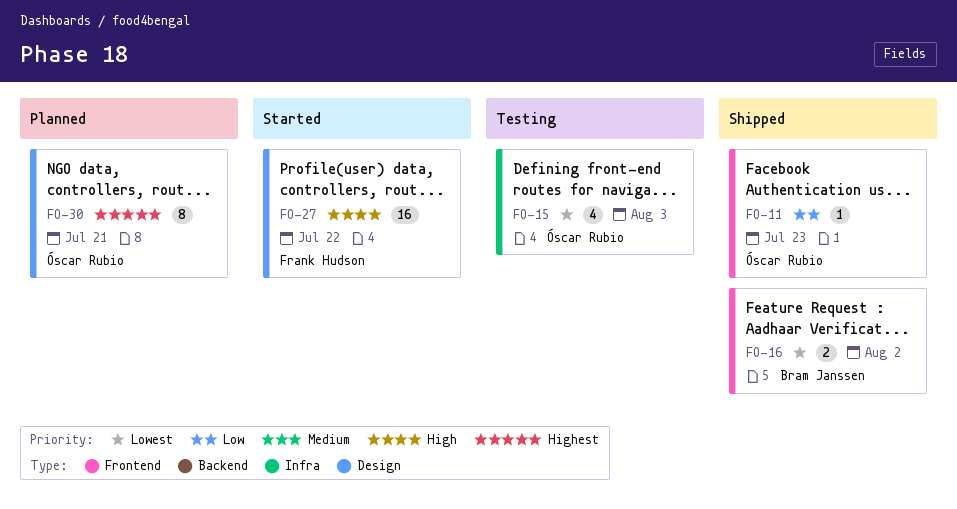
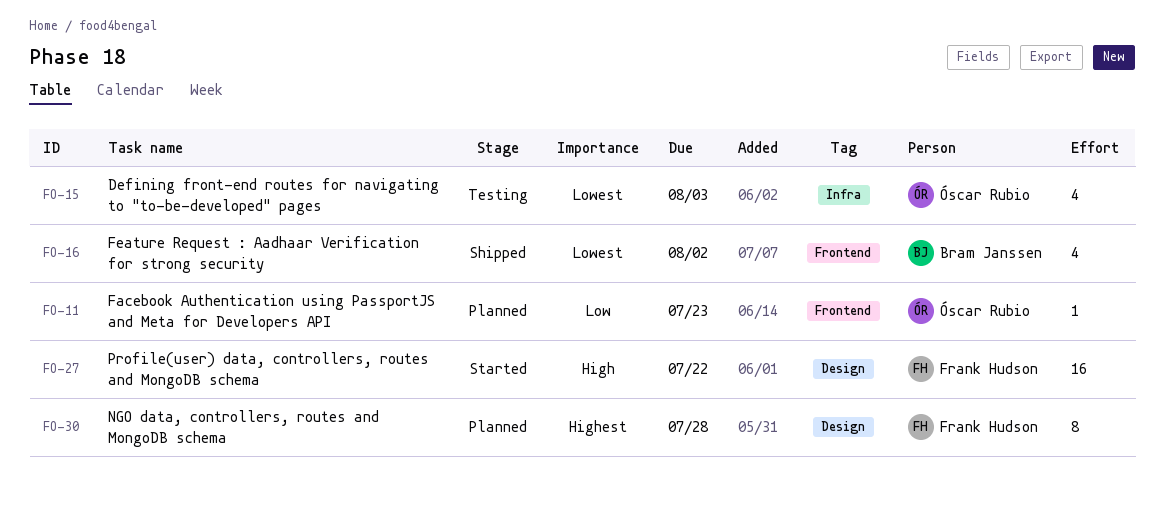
FO-11, status: Shipped -> Planned
FO-16, estimate: 2 -> 4
FO-30, owner: Óscar Rubio -> Frank Hudson
FO-30, due: Jul 21 -> Jul 28

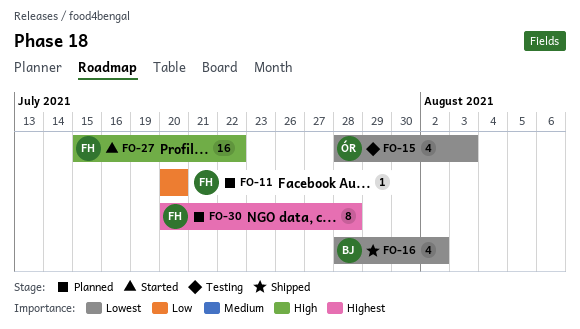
FO-11, owner: Óscar Rubio -> Frank Hudson
FO-11, due: Jul 23 -> Jul 20

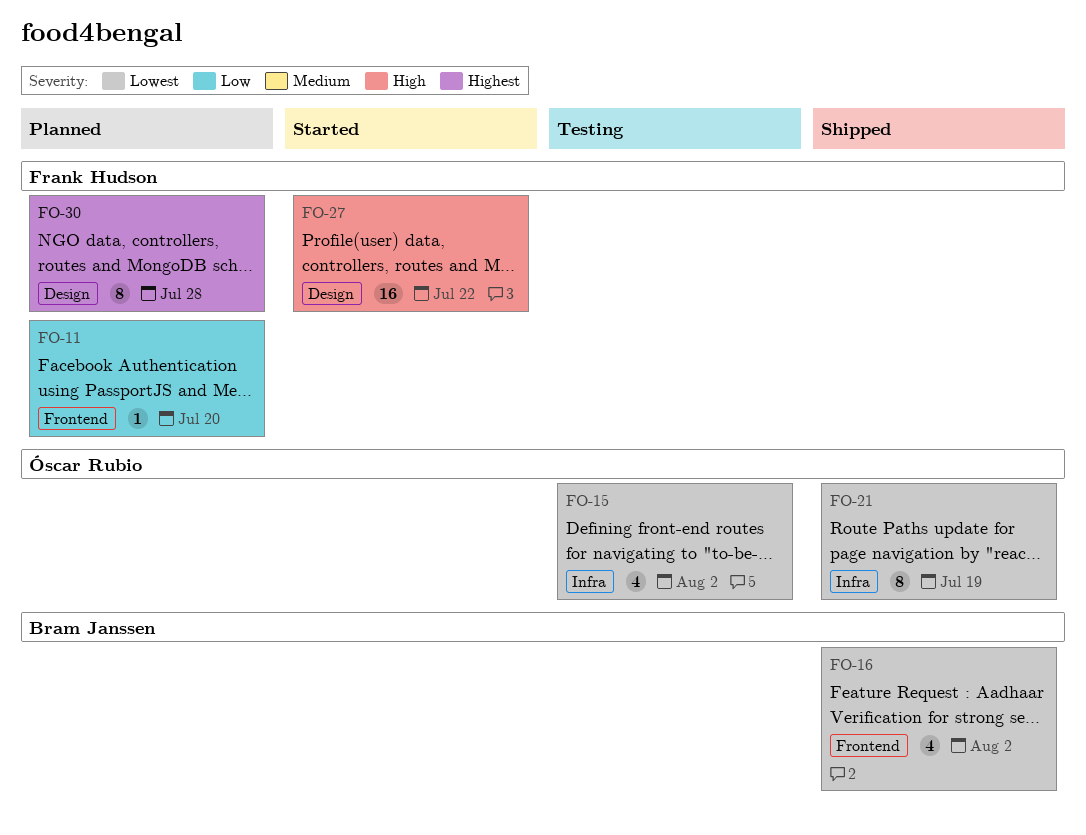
FO-15, due: Aug 3 -> Aug 2
FO-21: none -> present

